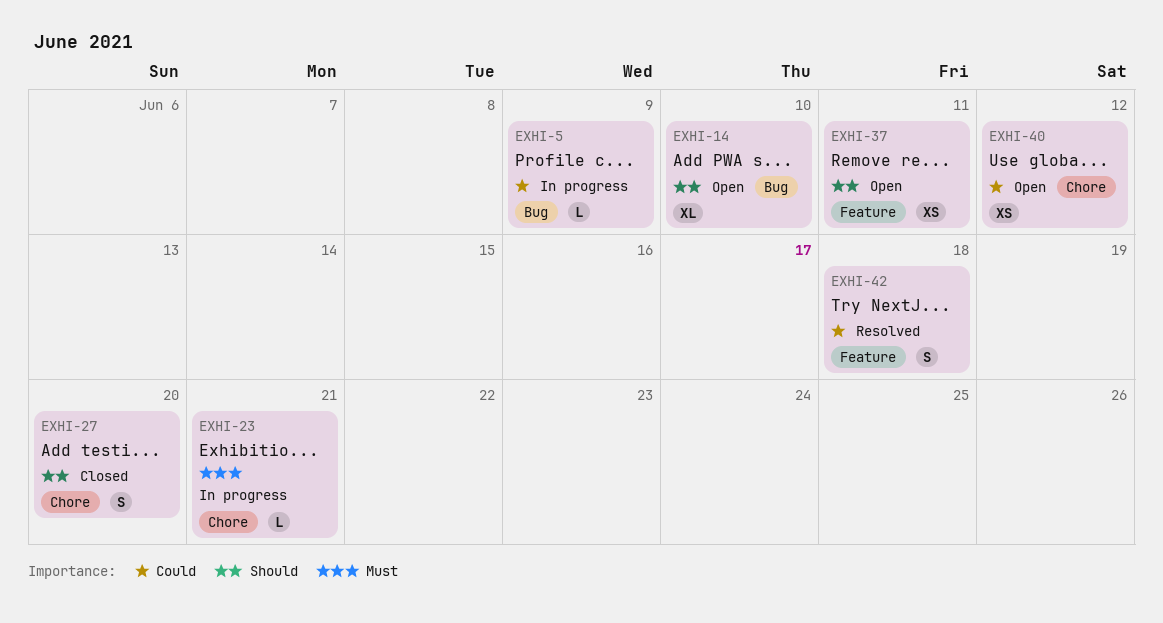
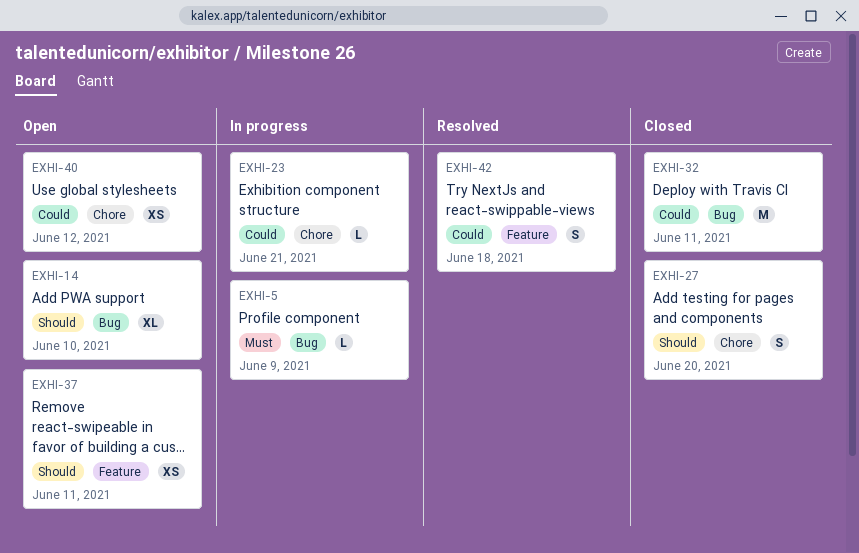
EXHI-5, priority: Could -> Must
EXHI-23, priority: Must -> Could
EXHI-32: none -> present

